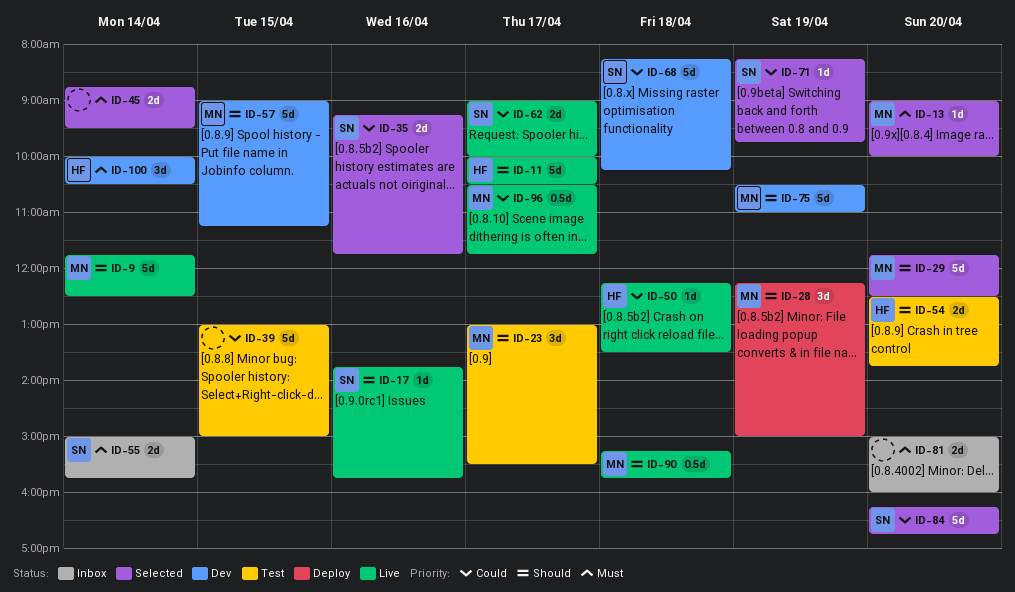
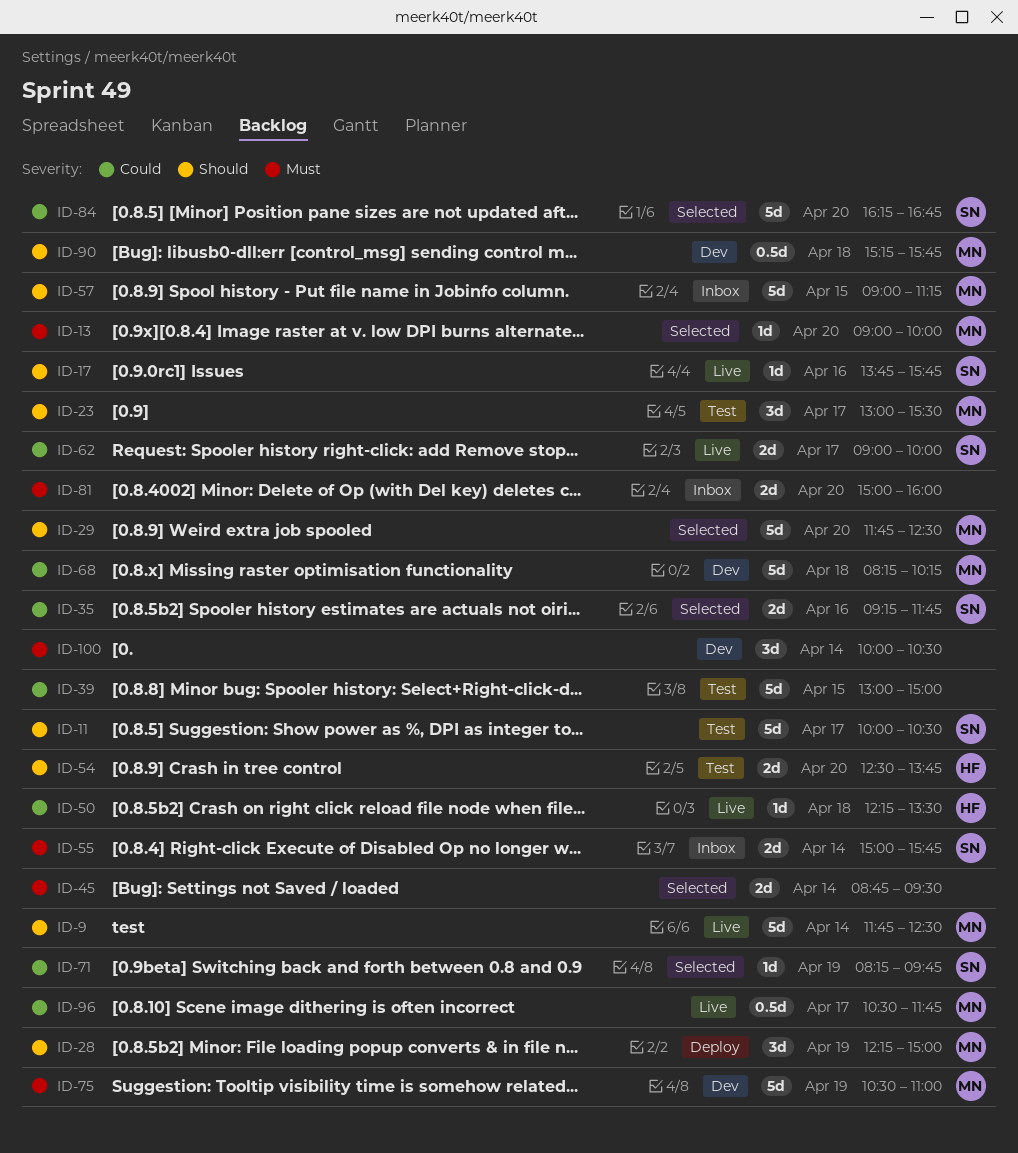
ID-11, status: Live -> Test
ID-11, owner: HF -> SN
ID-57, status: Dev -> Inbox
ID-68, owner: SN -> MN
ID-75, priority: Should -> Must
ID-90, status: Live -> Dev
ID-100, owner: HF -> none

